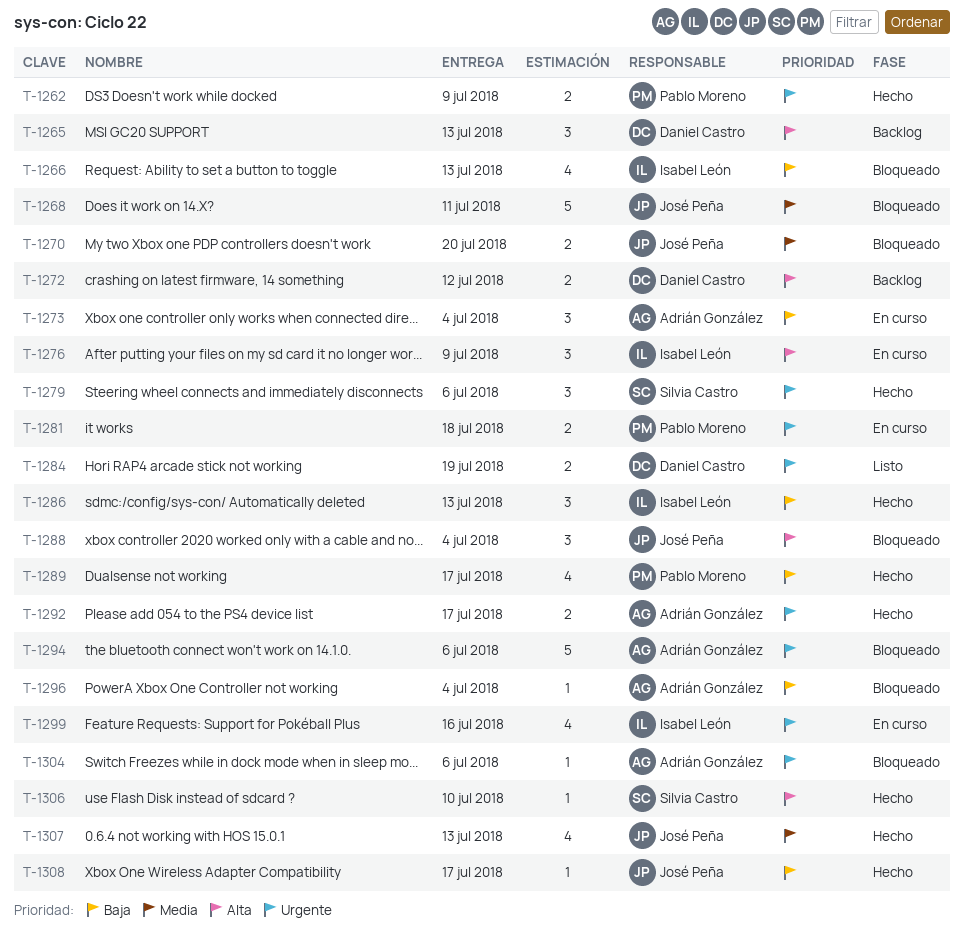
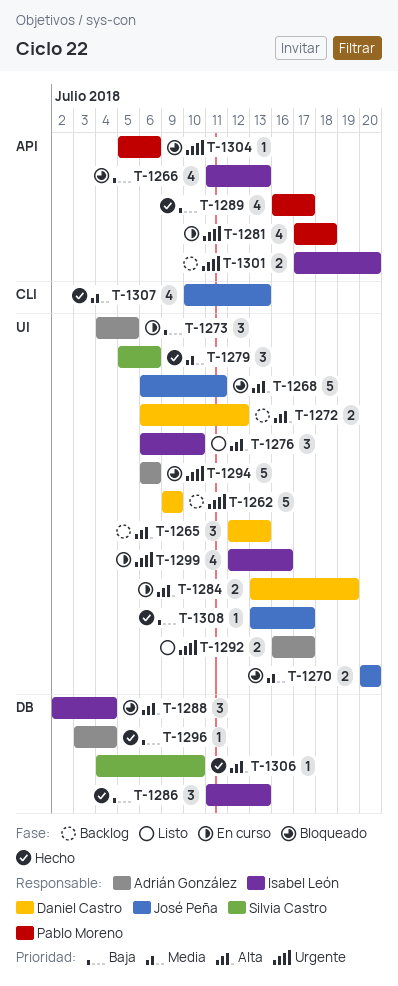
T-1262, status: Hecho -> Backlog
T-1262, owner: Pablo Moreno -> Daniel Castro
T-1262, estimate: 2 -> 5
T-1268, priority: Media -> Alta
T-1273, due: Jul 4 -> Jul 5
T-1276, status: En curso -> Listo
T-1276, due: Jul 9 -> Jul 10
T-1279, priority: Urgente -> Media
T-1281, estimate: 2 -> 4
T-1284, status: Listo -> En curso
T-1284, priority: Urgente -> Alta
T-1288, owner: José Peña -> Isabel León
T-1292, status: Hecho -> Listo
T-1296, status: Bloqueado -> Hecho
T-1301: none -> present
T-1304, owner: Adrián González -> Pablo Moreno

